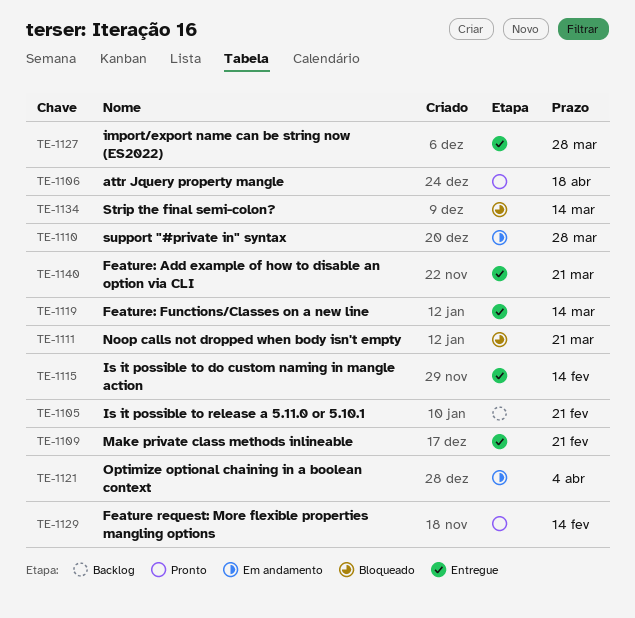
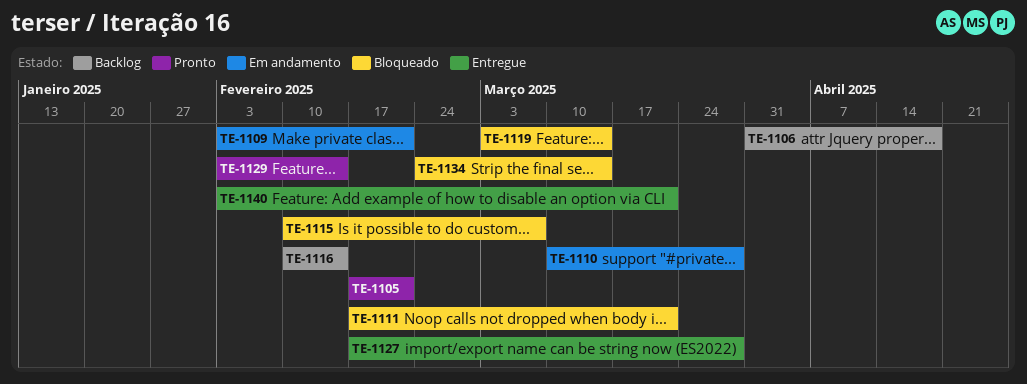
TE-1105, status: Backlog -> Pronto
TE-1106, status: Pronto -> Backlog
TE-1109, status: Entregue -> Em andamento
TE-1115, status: Entregue -> Bloqueado
TE-1115, due: Feb 14 -> Mar 7
TE-1116: none -> present
TE-1119, status: Entregue -> Bloqueado
TE-1121: present -> none

